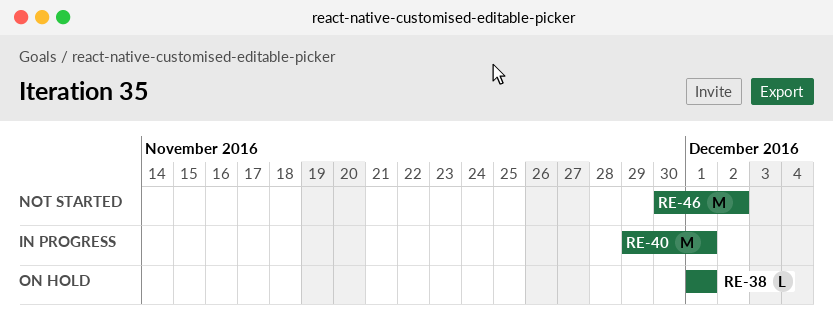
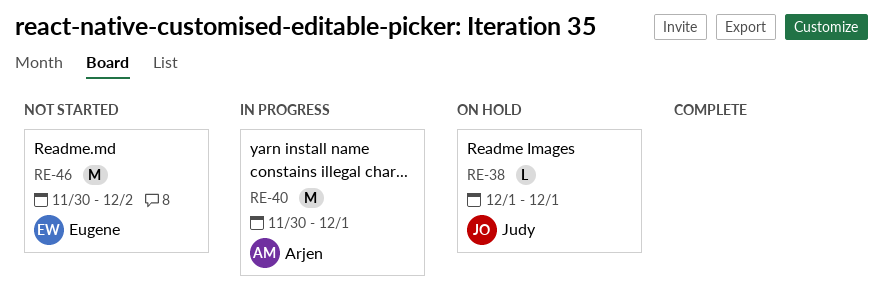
RE-40, start: Nov 29 -> Nov 30

